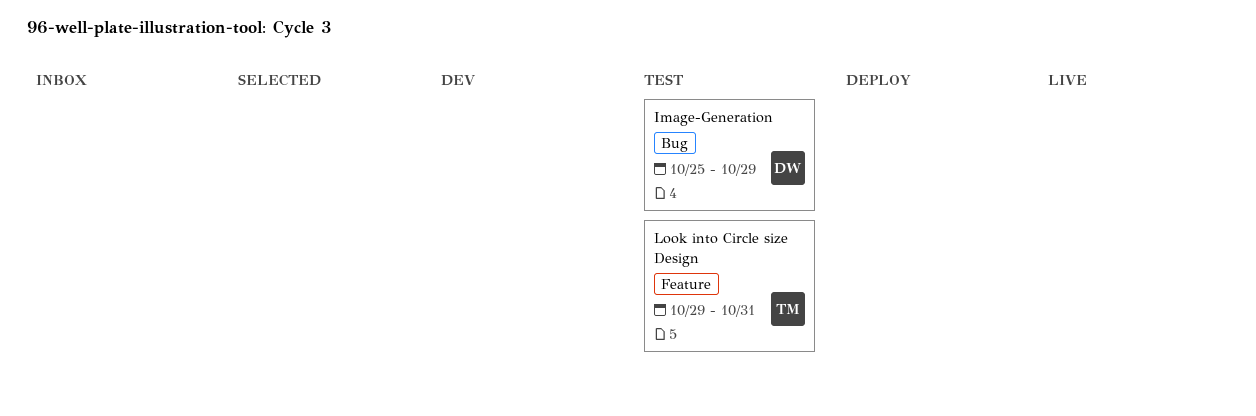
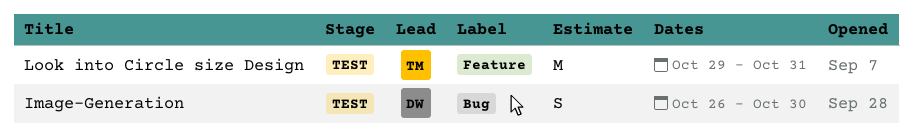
Image-Generation, start: Oct 25 -> Oct 26
Image-Generation, due: Oct 29 -> Oct 30

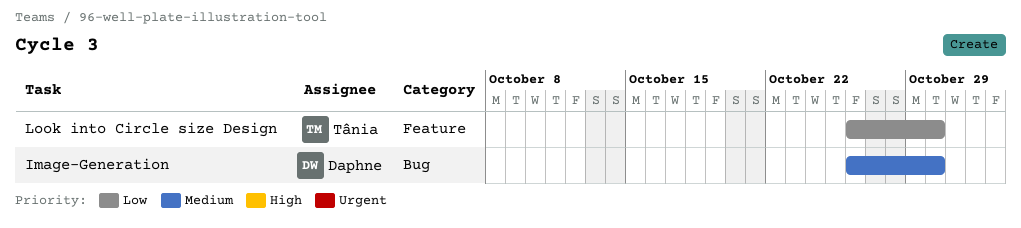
Look into Circle size Design, start: Oct 29 -> Oct 26
Look into Circle size Design, due: Oct 31 -> Oct 30

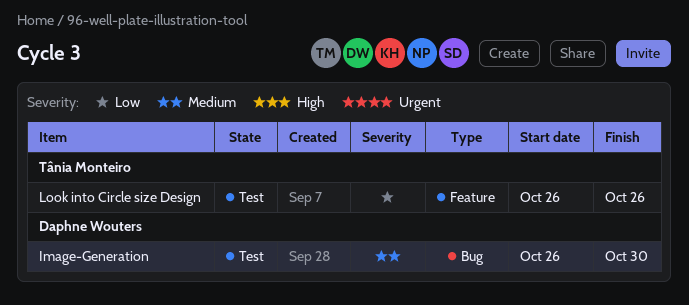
Look into Circle size Design, due: Oct 30 -> Oct 26

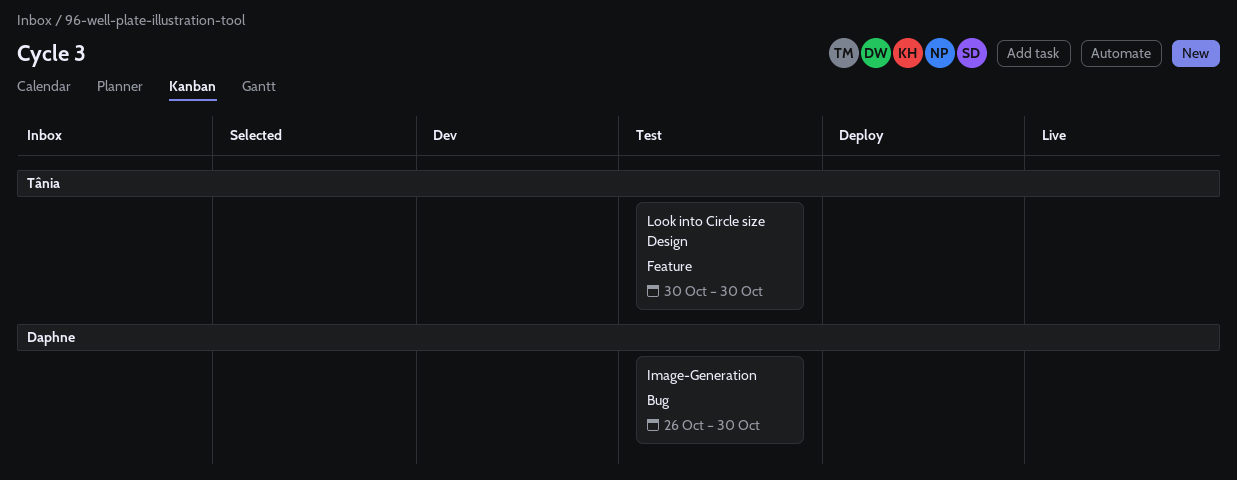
Look into Circle size Design, start: Oct 26 -> Oct 30
Look into Circle size Design, due: Oct 26 -> Oct 30

